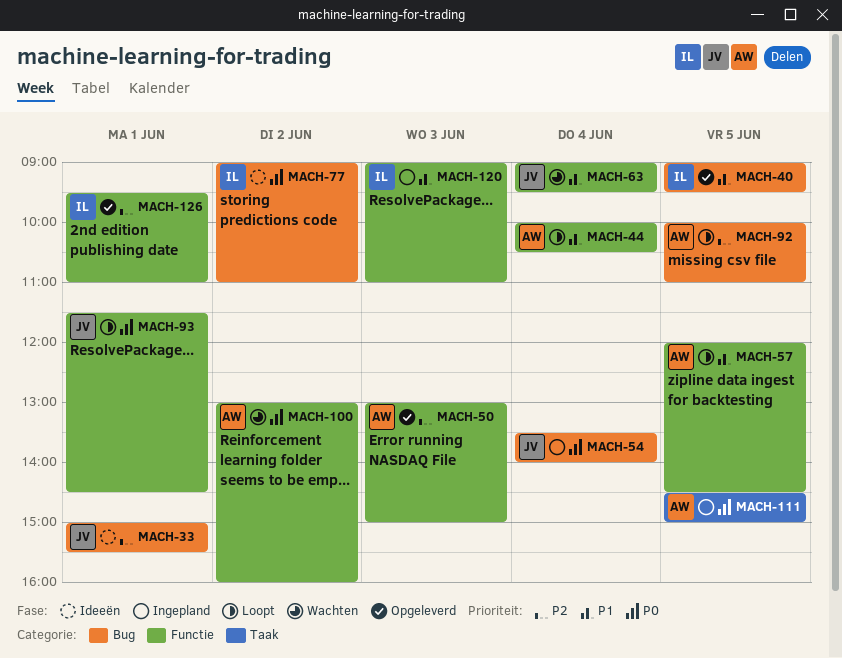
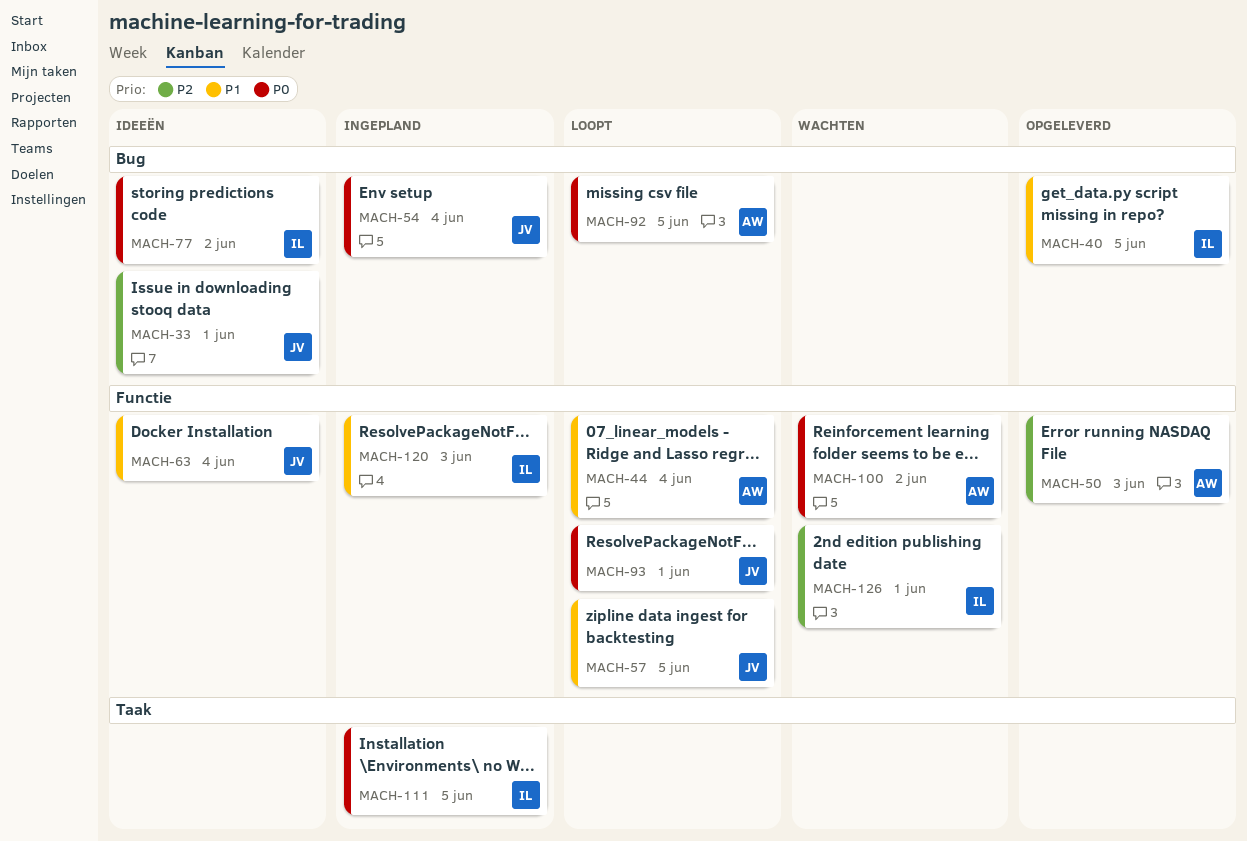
MACH-57, owner: AW -> JV
MACH-63, status: Wachten -> Ideeën
MACH-92, priority: P2 -> P0
MACH-111, owner: AW -> IL
MACH-126, status: Opgeleverd -> Wachten

